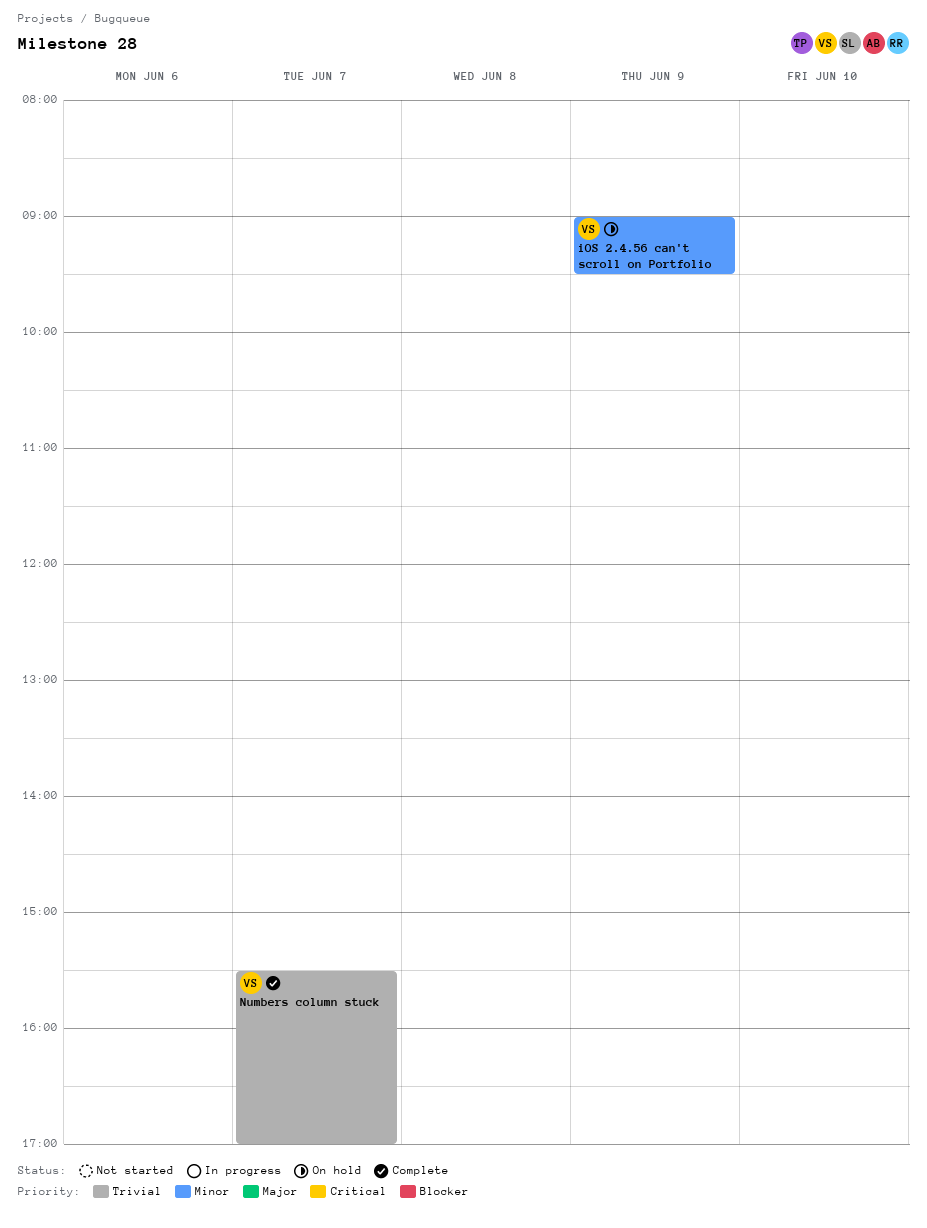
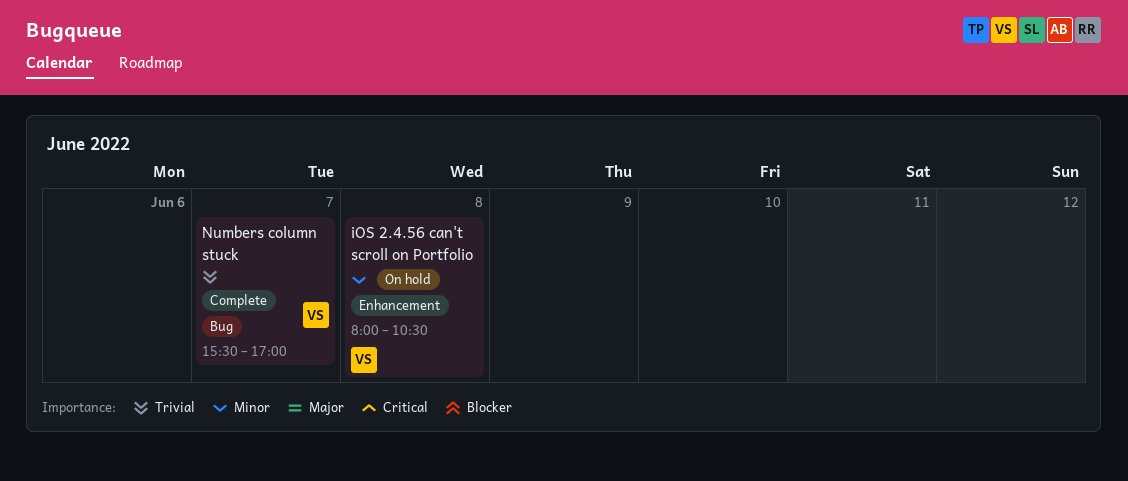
iOS 2.4.56 can't scroll on Portfolio, day: Jun 9 -> Jun 8
iOS 2.4.56 can't scroll on Portfolio, begins: 09:00 -> 08:00
iOS 2.4.56 can't scroll on Portfolio, ends: 09:30 -> 10:30

